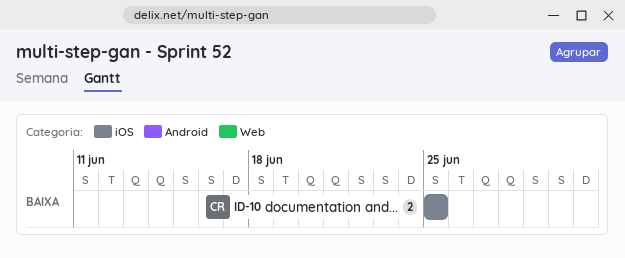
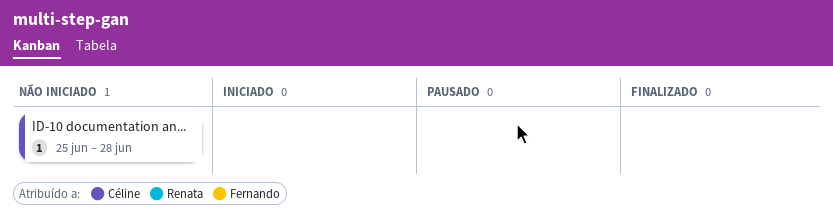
ID-10, estimate: 2 -> 1
ID-10, due: Jun 25 -> Jun 28

